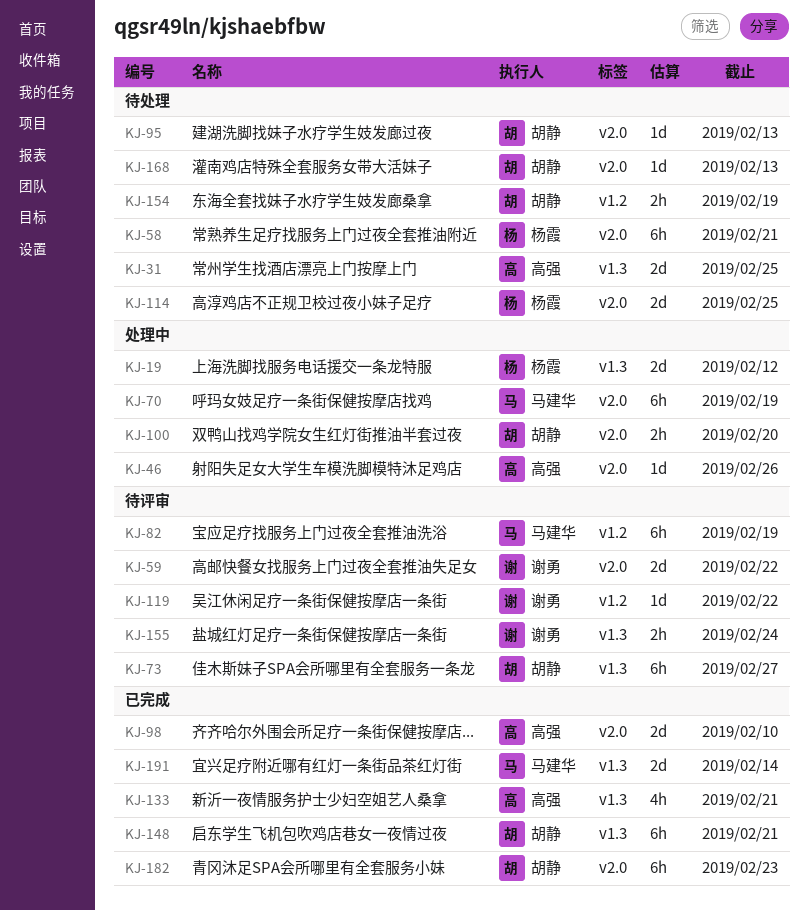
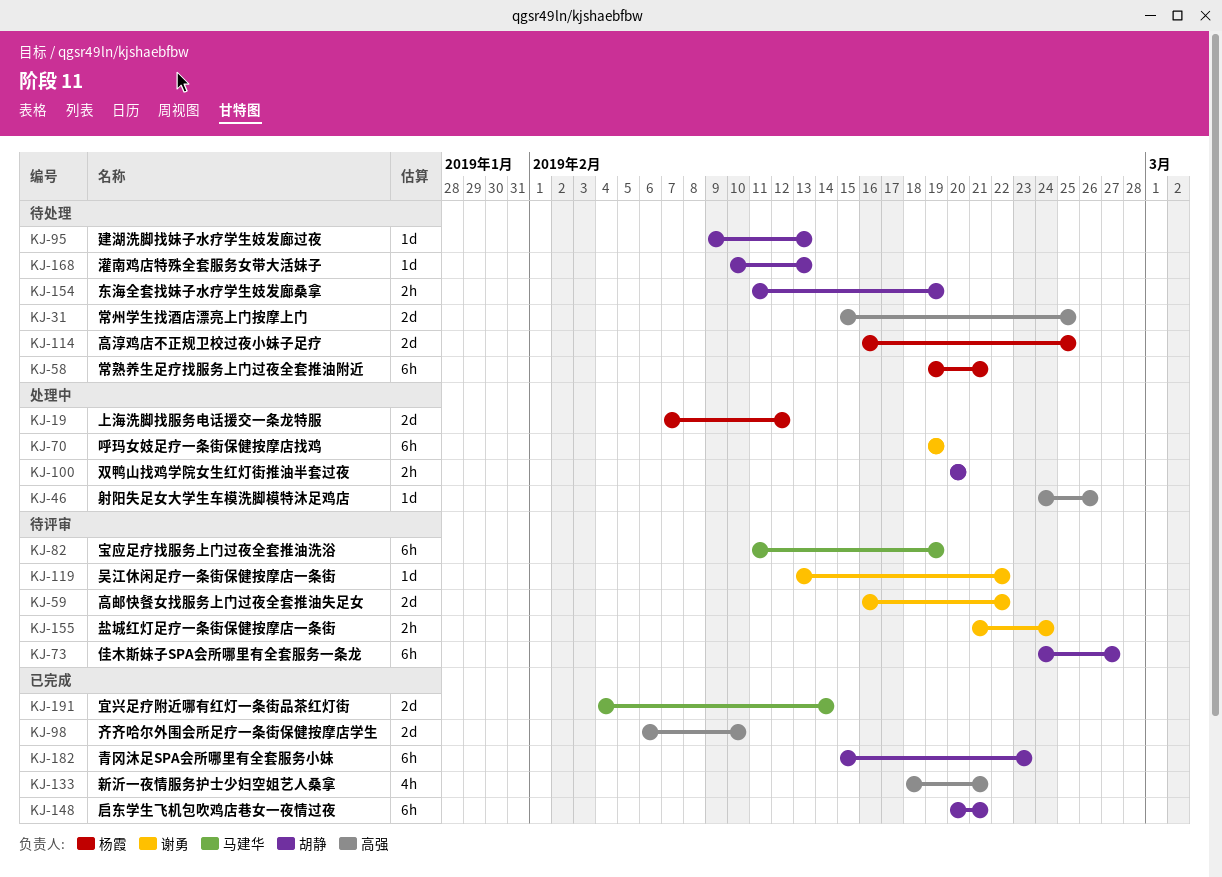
KJ-70, owner: 马建华 -> 谢勇

